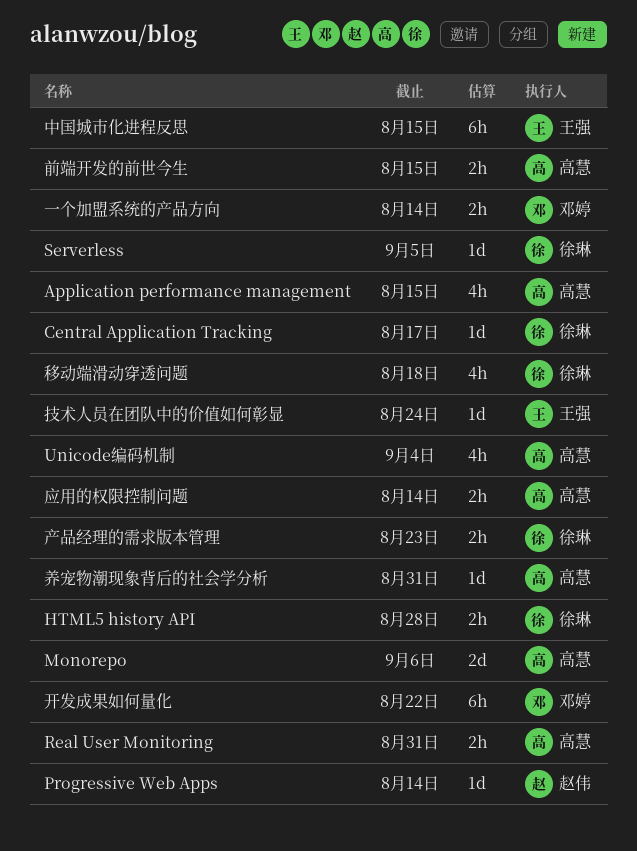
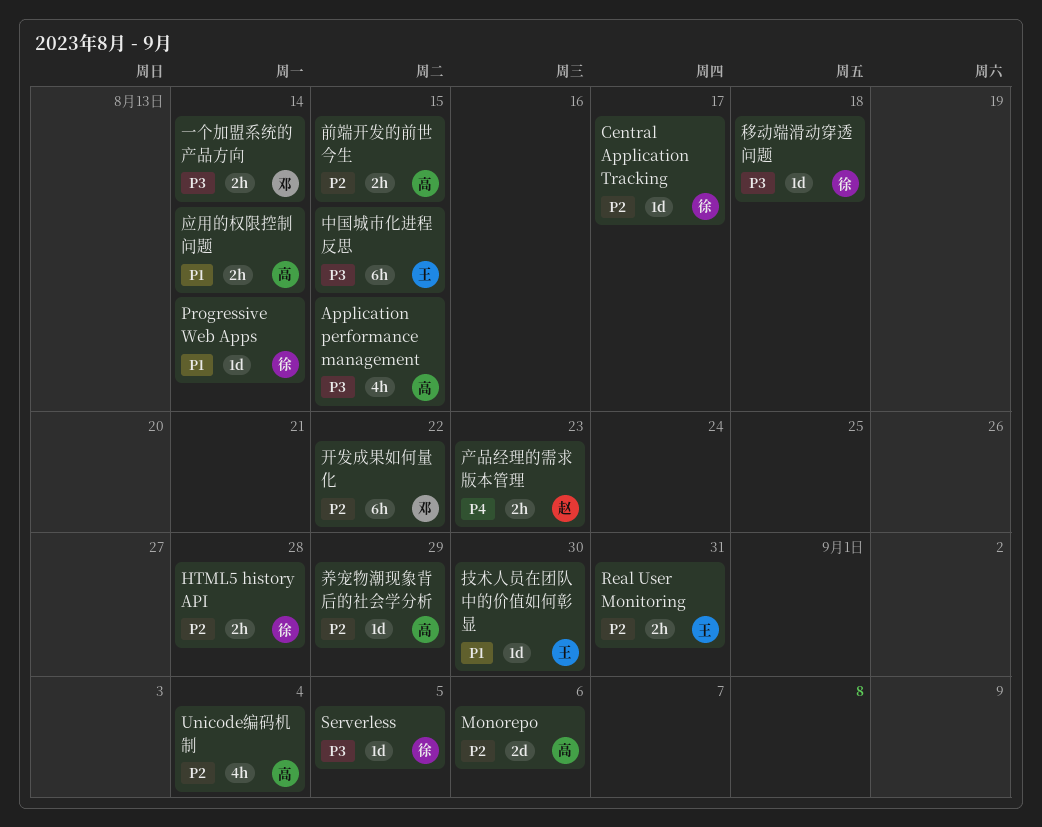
Progressive Web Apps, owner: 赵伟 -> 徐琳
Real User Monitoring, owner: 高慧 -> 王强
产品经理的需求版本管理, owner: 徐琳 -> 赵伟
养宠物潮现象背后的社会学分析, due: Aug 31 -> Aug 29
技术人员在团队中的价值如何彰显, due: Aug 24 -> Aug 30
移动端滑动穿透问题, estimate: 4h -> 1d

